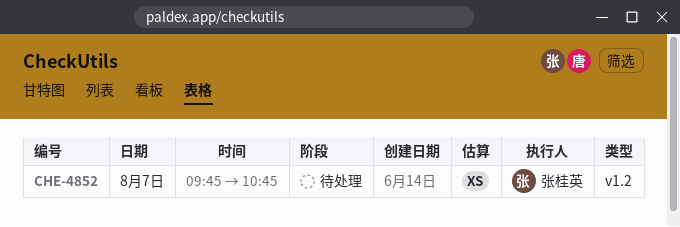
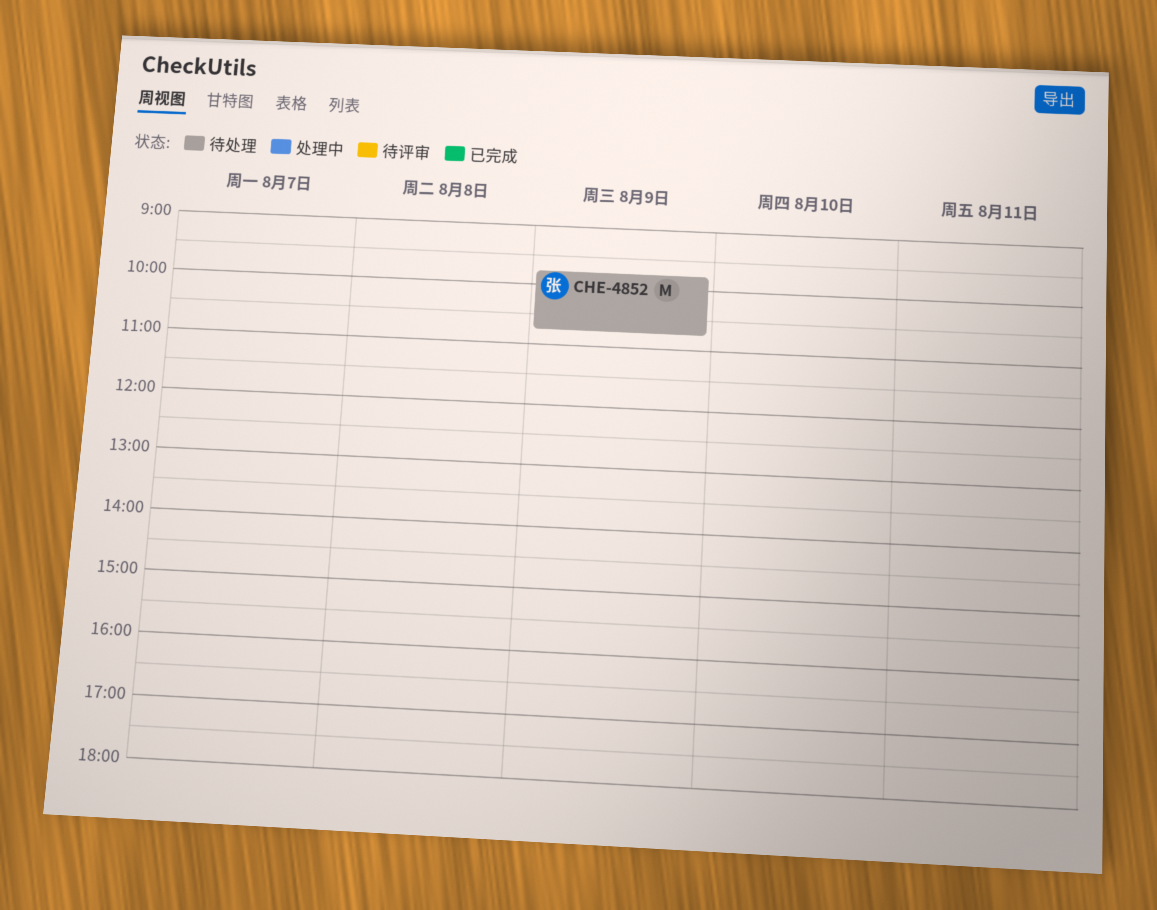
CHE-4852, estimate: XS -> M
CHE-4852, day: Aug 7 -> Aug 9

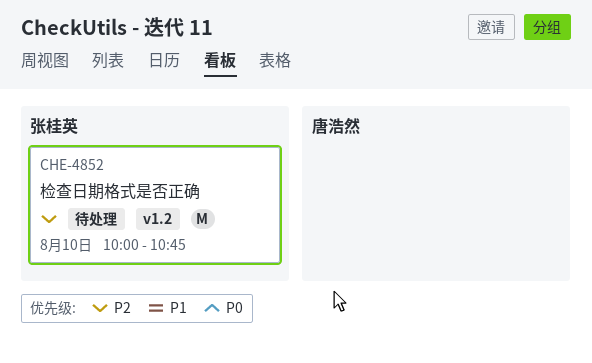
CHE-4852, day: Aug 9 -> Aug 10
CHE-4852, begins: 09:45 -> 10:00

